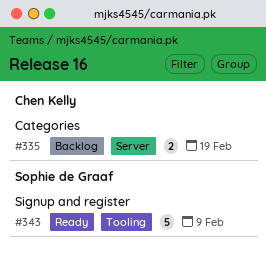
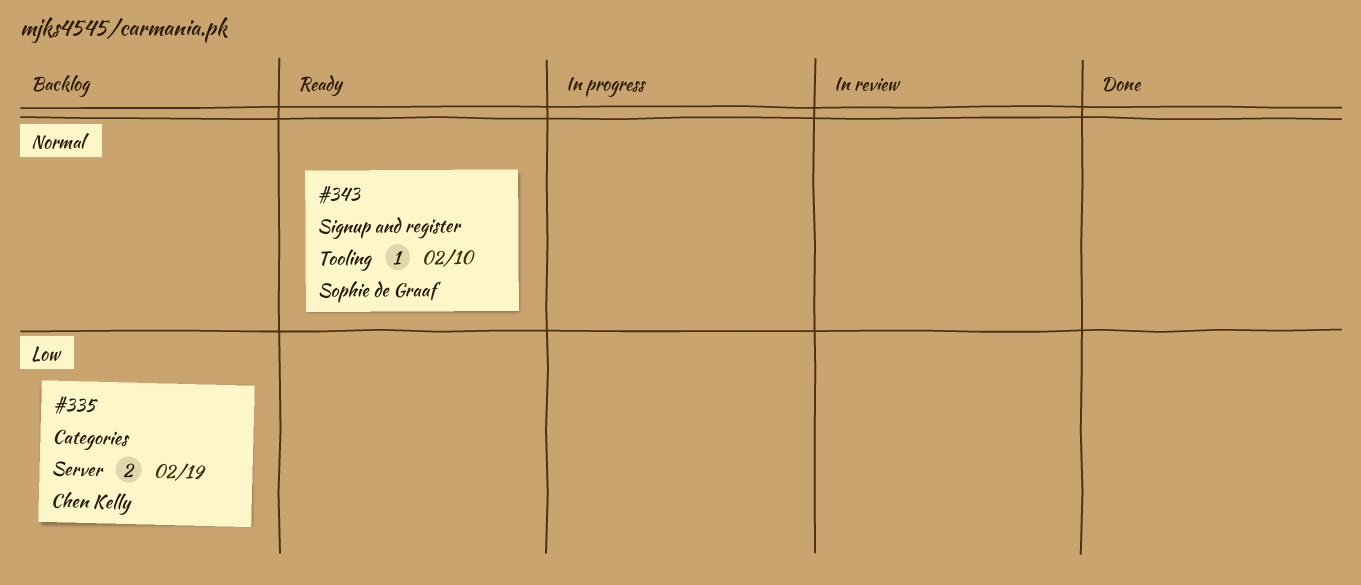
#343, estimate: 5 -> 1
#343, due: Feb 9 -> Feb 10

